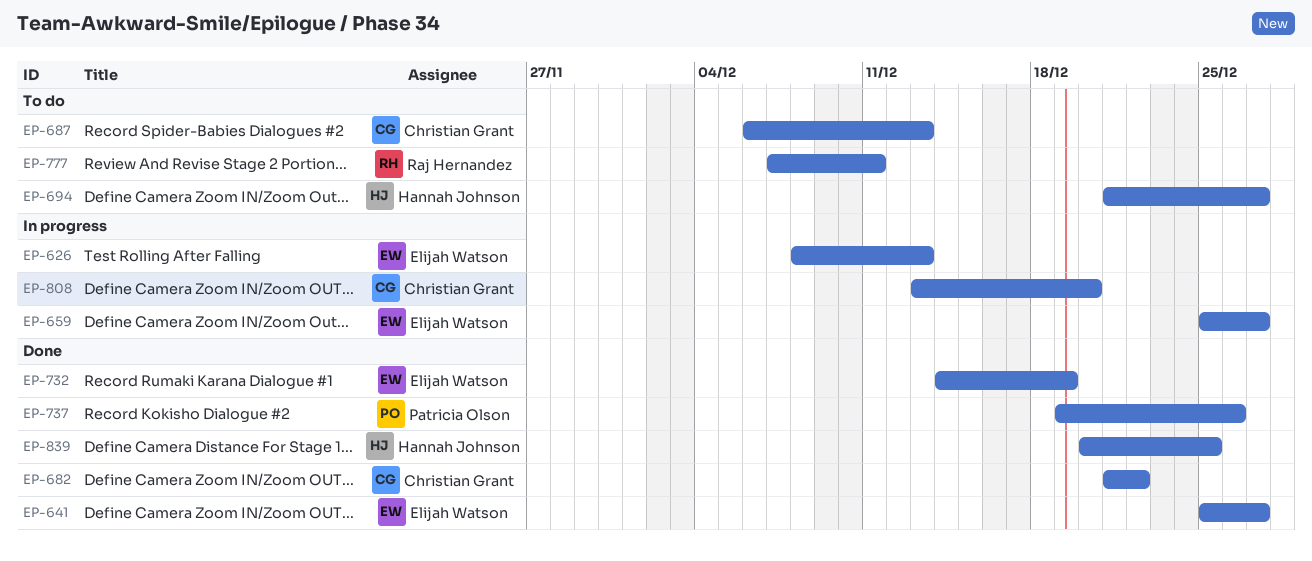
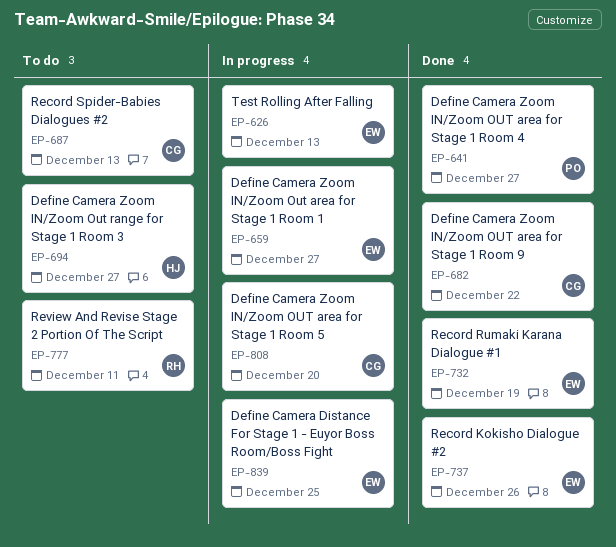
EP-641, owner: Elijah Watson -> Patricia Olson
EP-737, owner: Patricia Olson -> Elijah Watson
EP-839, status: Done -> In progress
EP-839, owner: Hannah Johnson -> Elijah Watson

